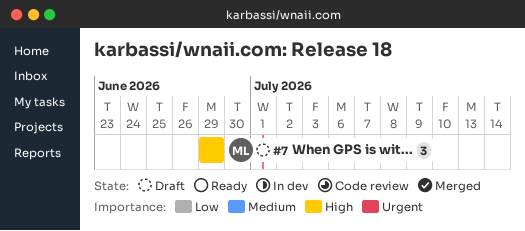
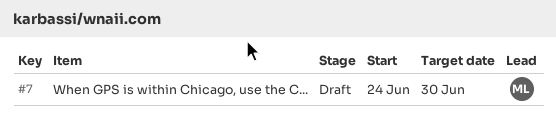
#7, start: Jun 29 -> Jun 24
#7, due: Jun 29 -> Jun 30

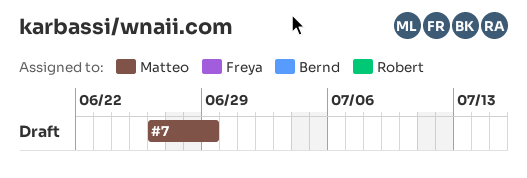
#7, start: Jun 24 -> Jun 26
#7, due: Jun 30 -> Jun 29

